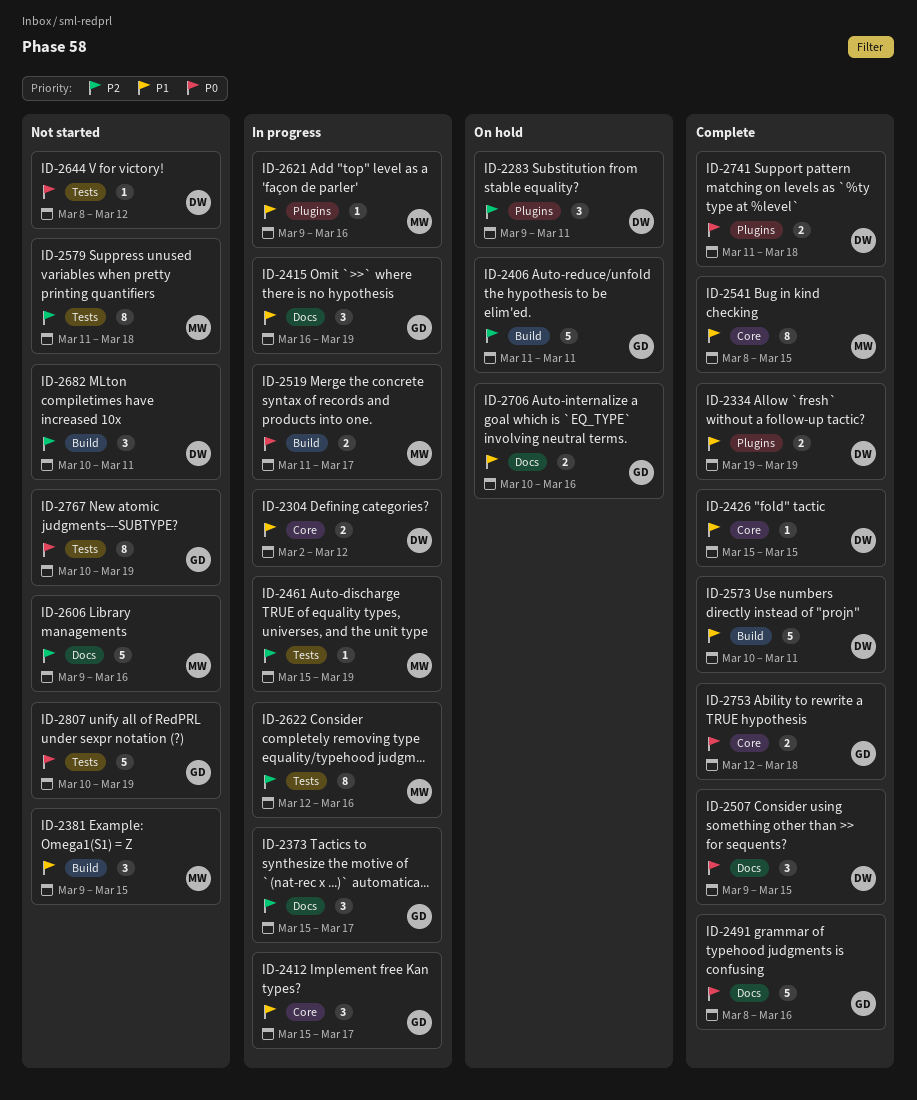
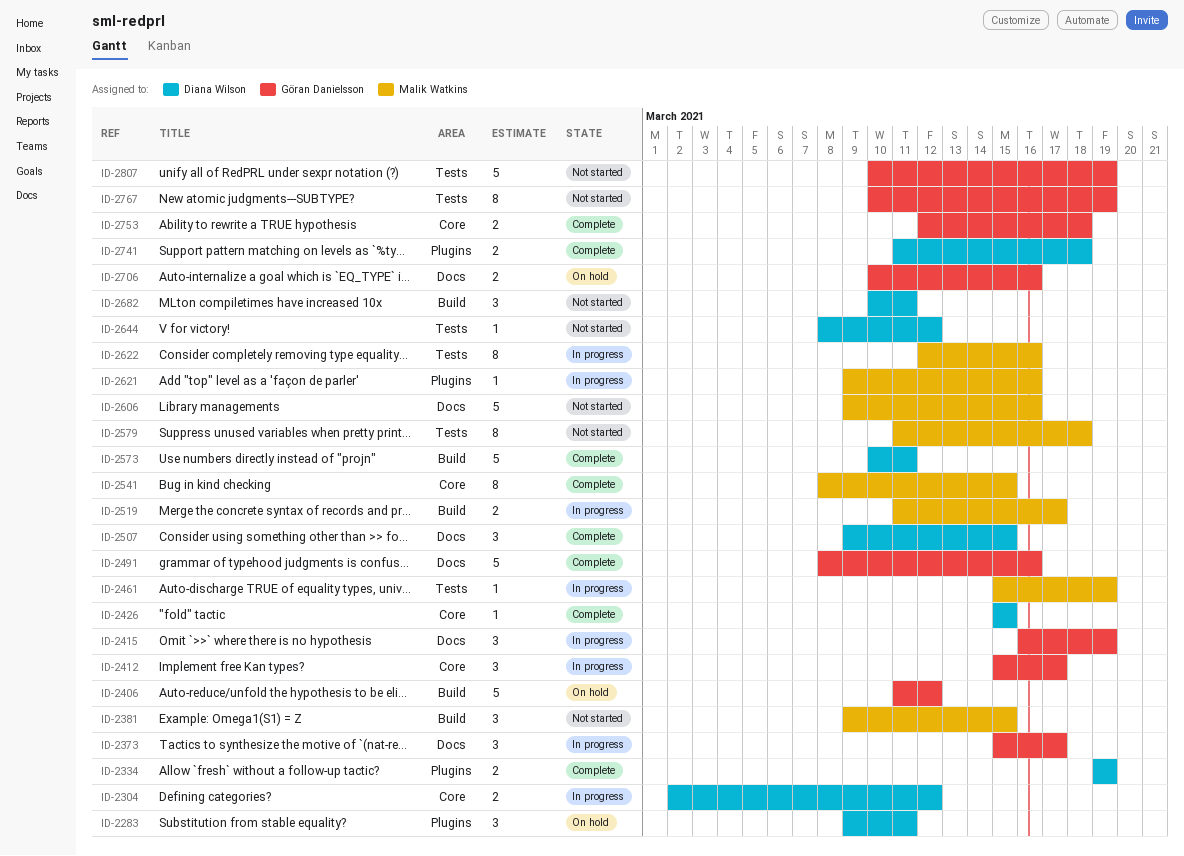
ID-2406, due: Mar 11 -> Mar 12

